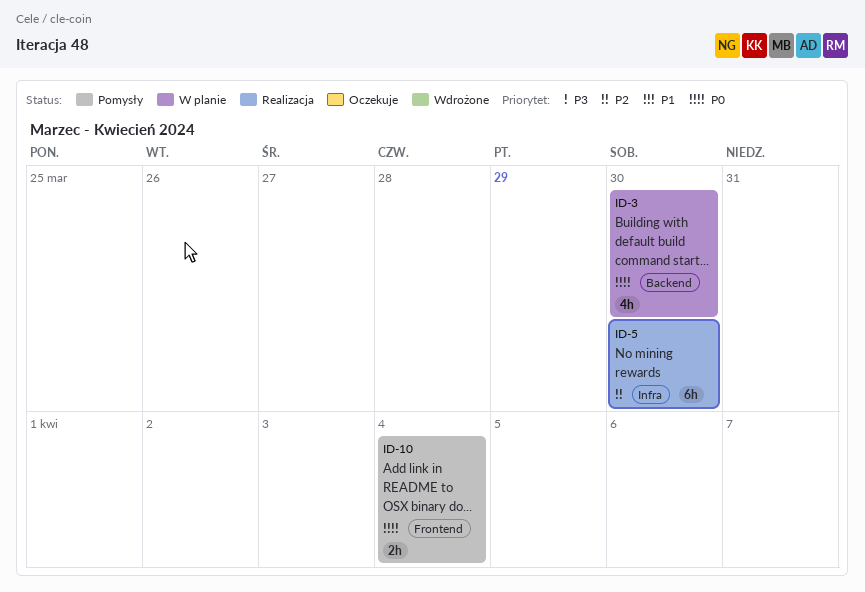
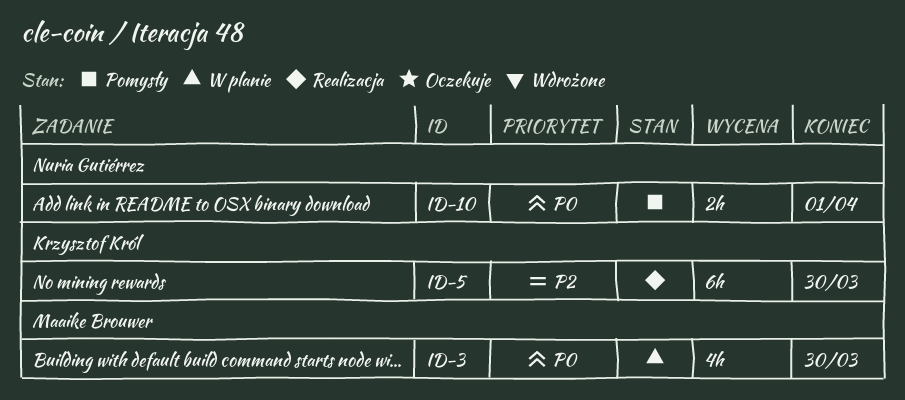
ID-10, due: Apr 4 -> Apr 1

